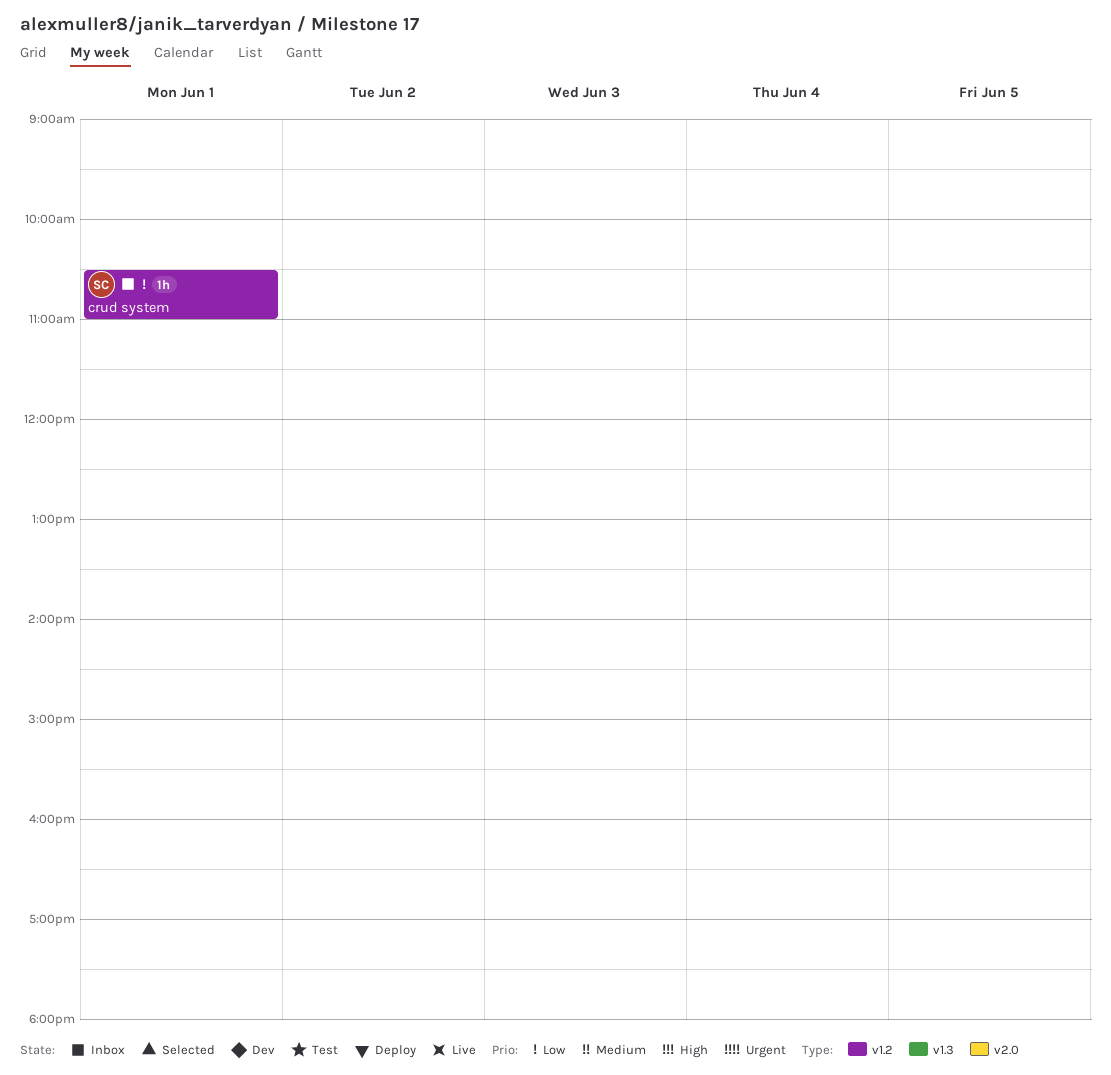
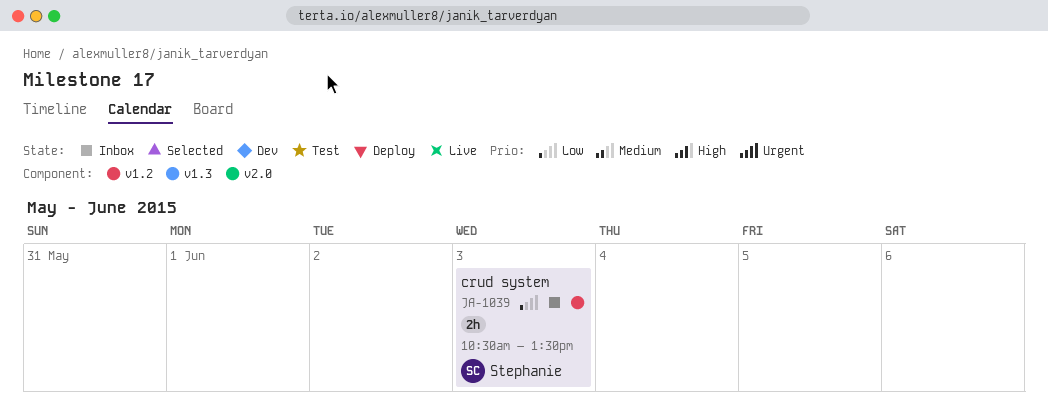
crud system, estimate: 1h -> 2h
crud system, day: Jun 1 -> Jun 3
crud system, ends: 11:00 -> 13:30

